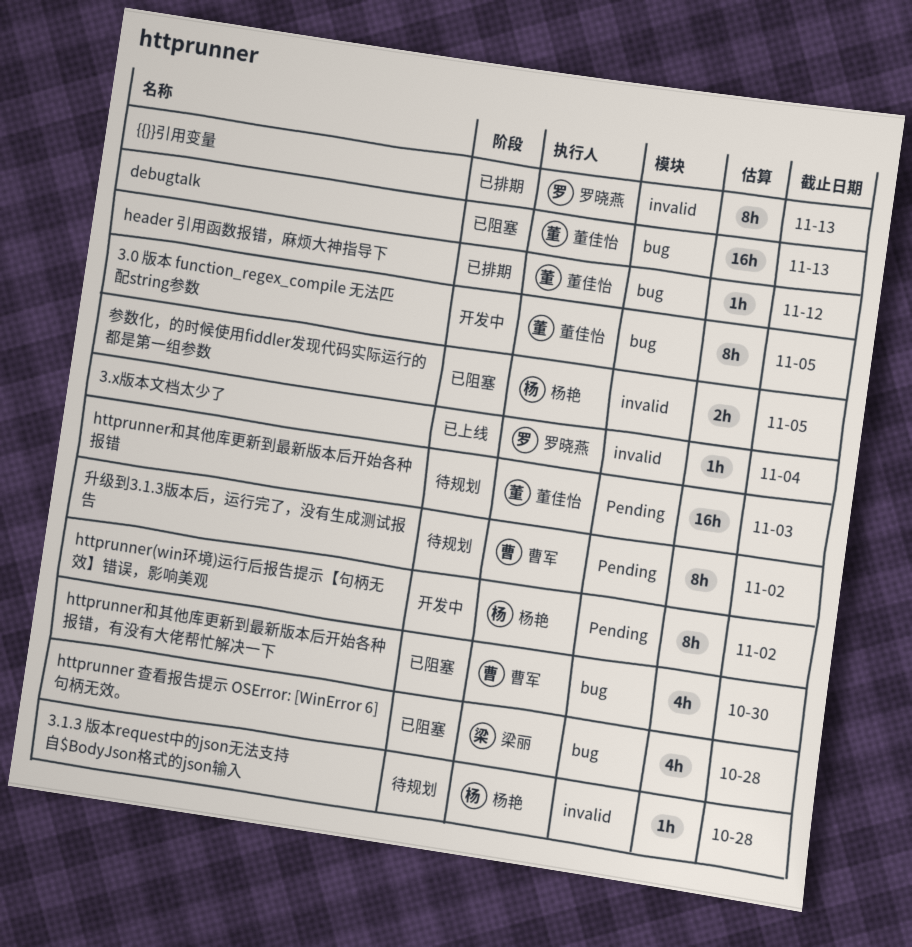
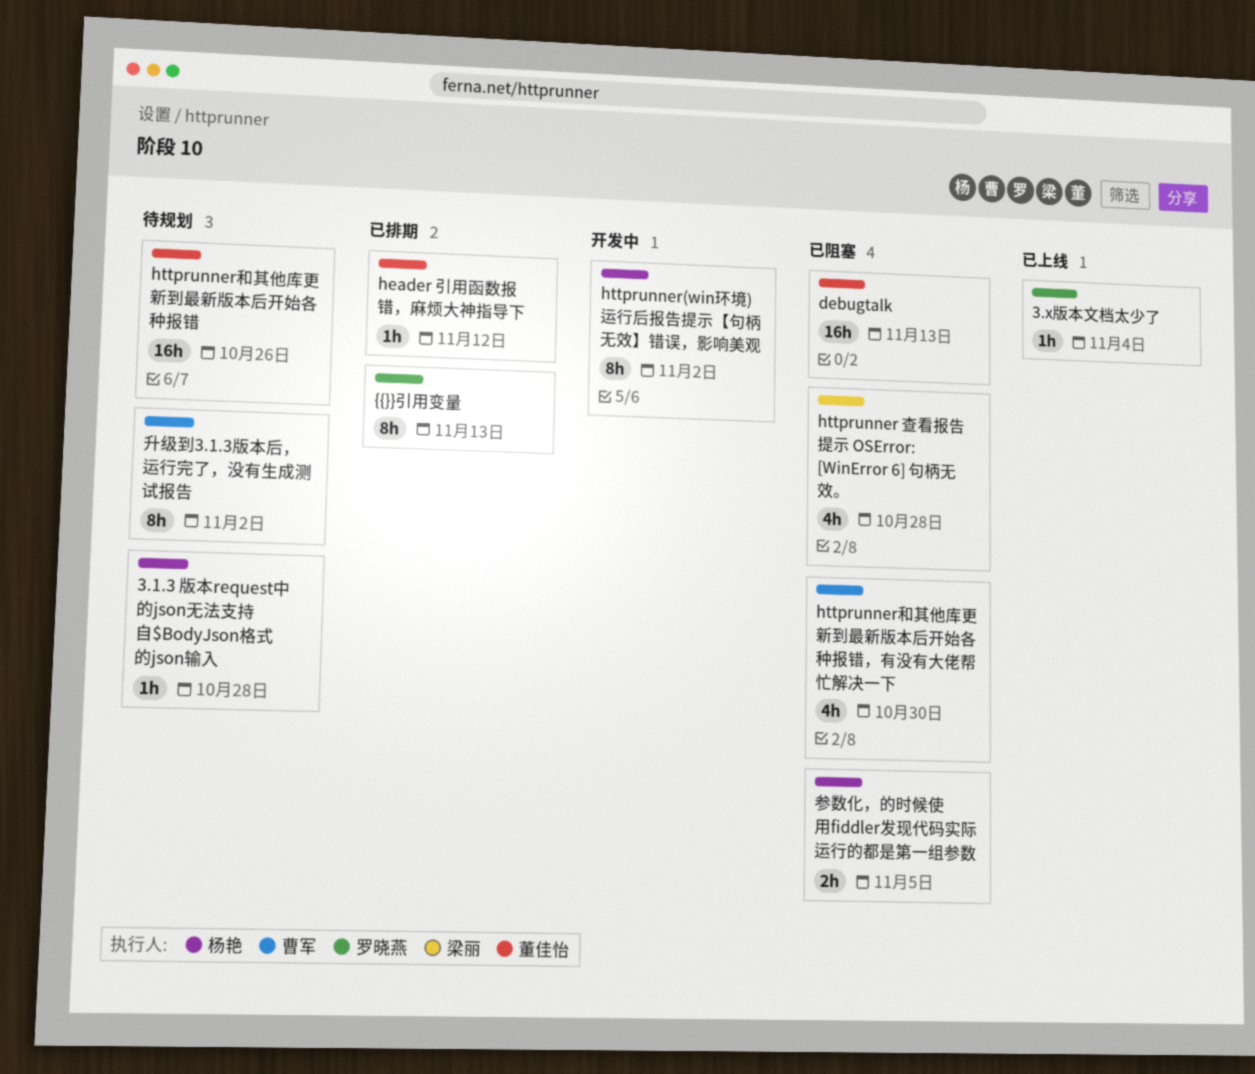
3.0 版本 function_regex_compile 无法匹配string参数: present -> none
httprunner和其他库更新到最新版本后开始各种报错, due: Nov 3 -> Oct 26

